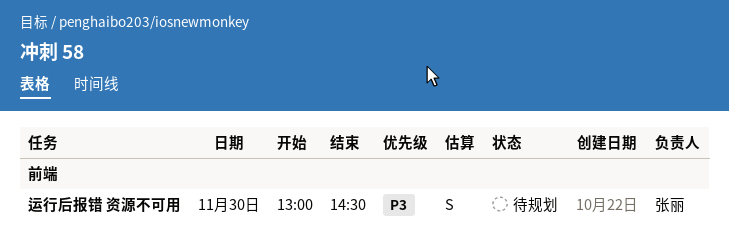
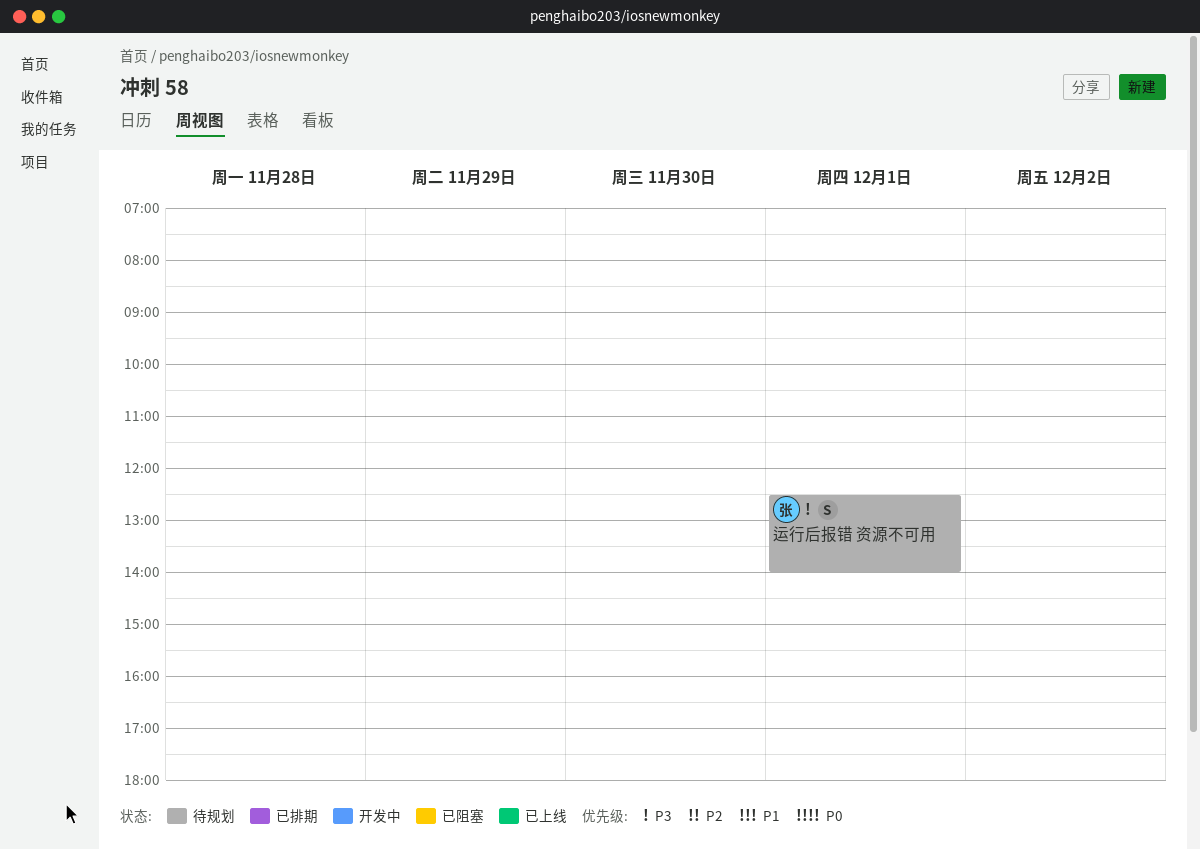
运行后报错 资源不可用, day: Nov 30 -> Dec 1
运行后报错 资源不可用, begins: 13:00 -> 12:30
运行后报错 资源不可用, ends: 14:30 -> 14:00

